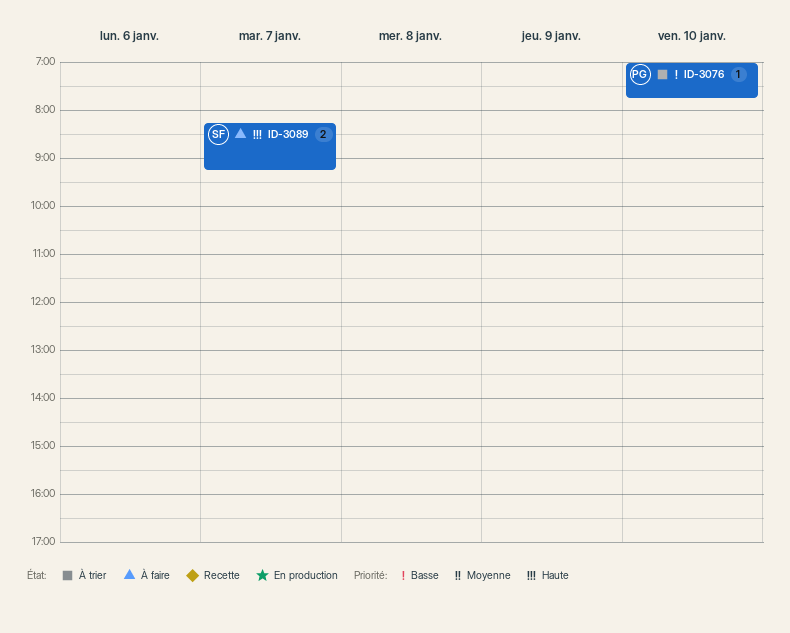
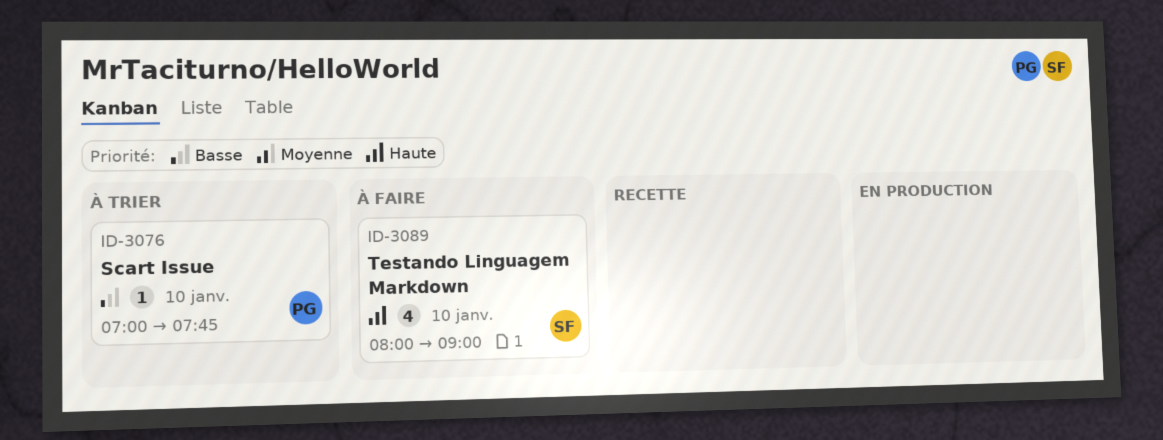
ID-3089, estimate: 2 -> 4
ID-3089, day: Jan 7 -> Jan 10
ID-3089, begins: 08:15 -> 08:00
ID-3089, ends: 09:15 -> 09:00

